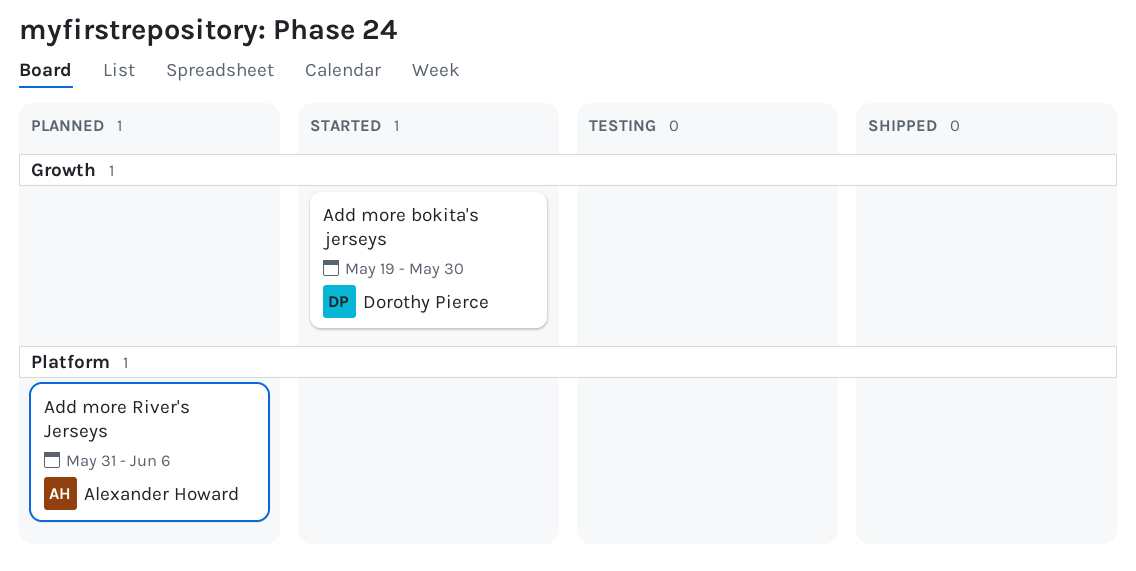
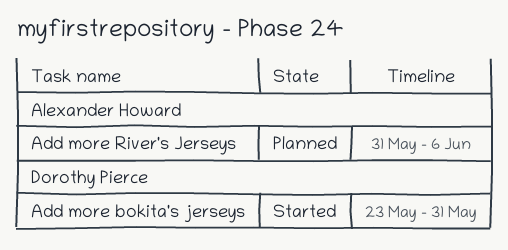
Add more bokita's jerseys, start: May 19 -> May 23
Add more bokita's jerseys, due: May 30 -> May 31

